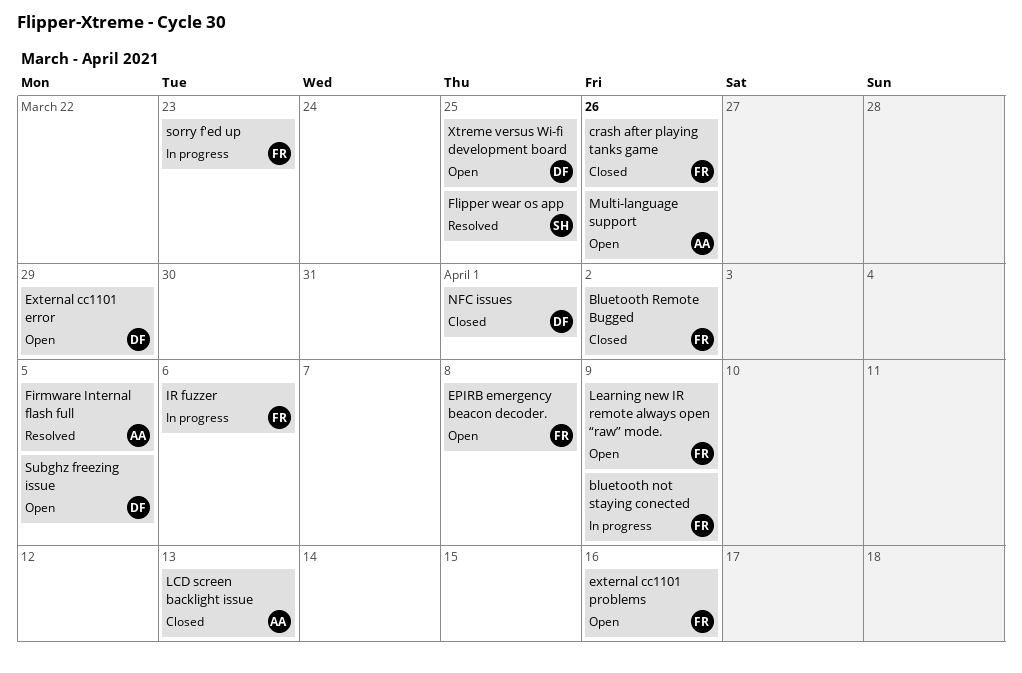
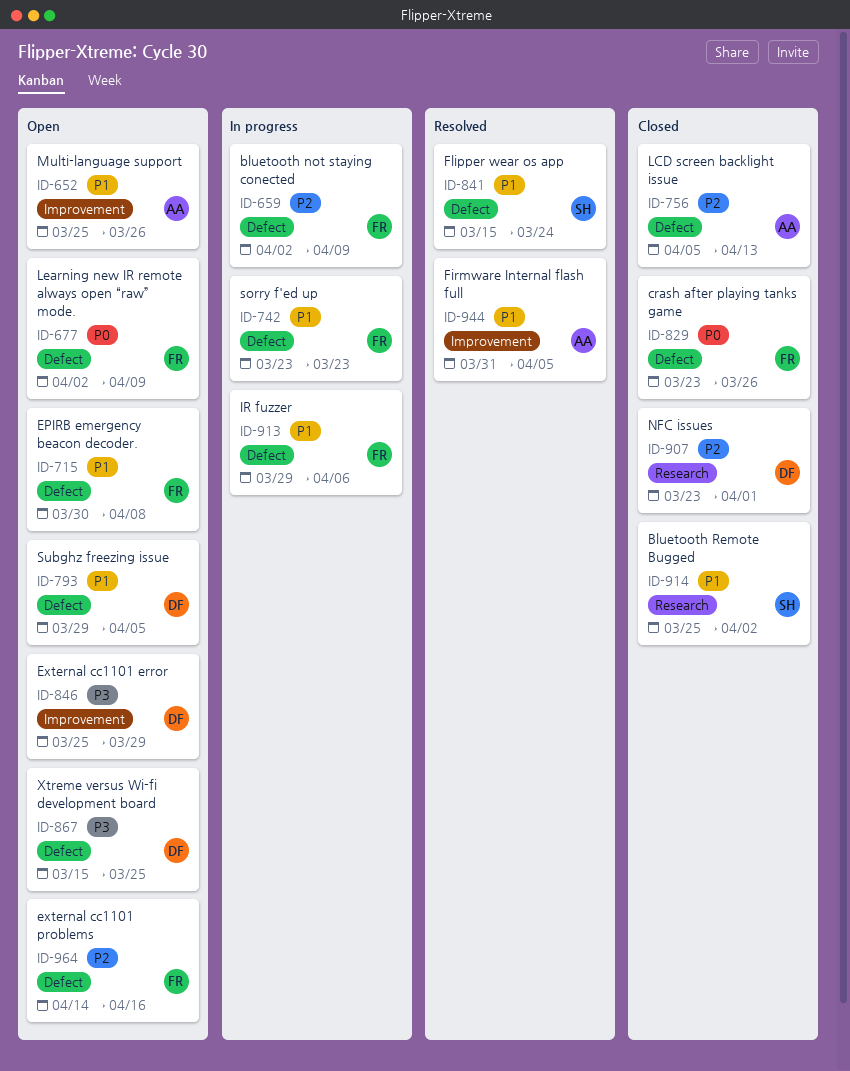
Bluetooth Remote Bugged, owner: FR -> SH
Flipper wear os app, due: Mar 25 -> Mar 24

